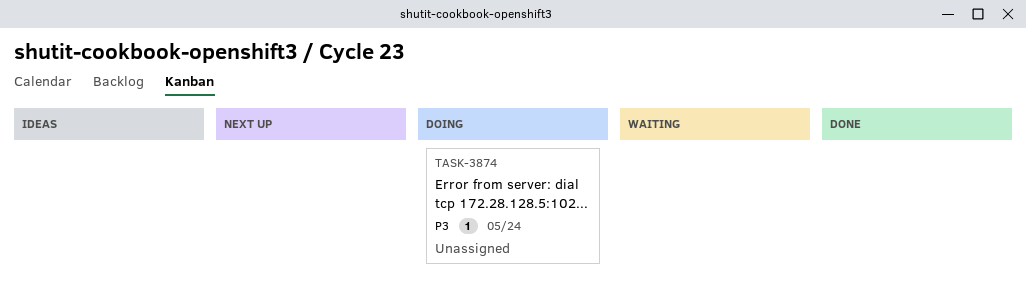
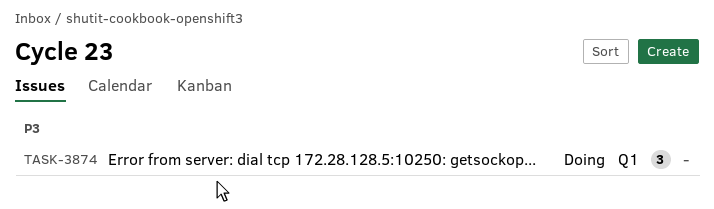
TASK-3874, estimate: 1 -> 3

